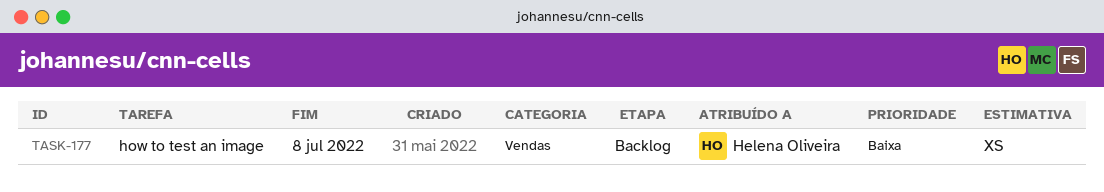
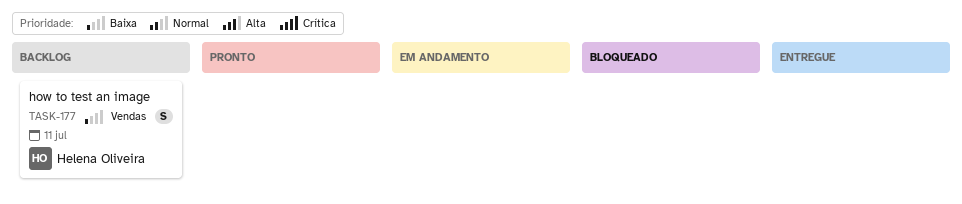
TASK-177, estimate: XS -> S
TASK-177, due: Jul 8 -> Jul 11

